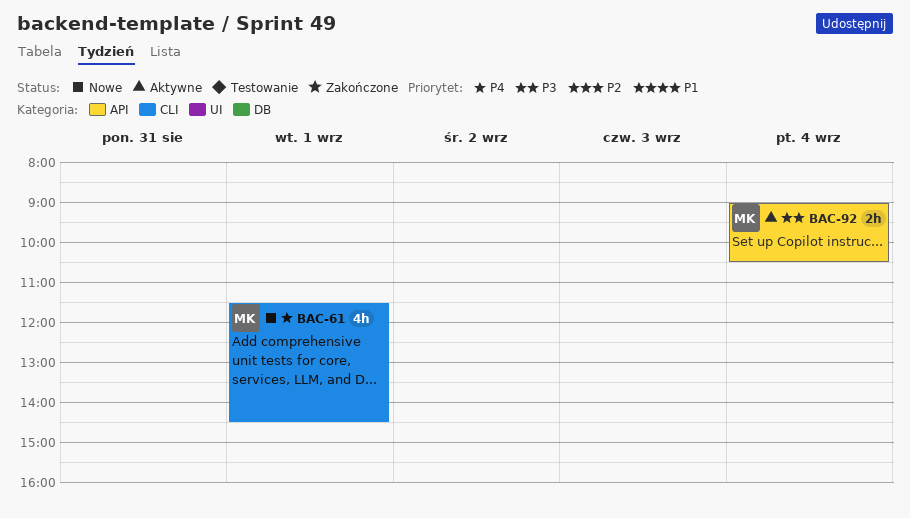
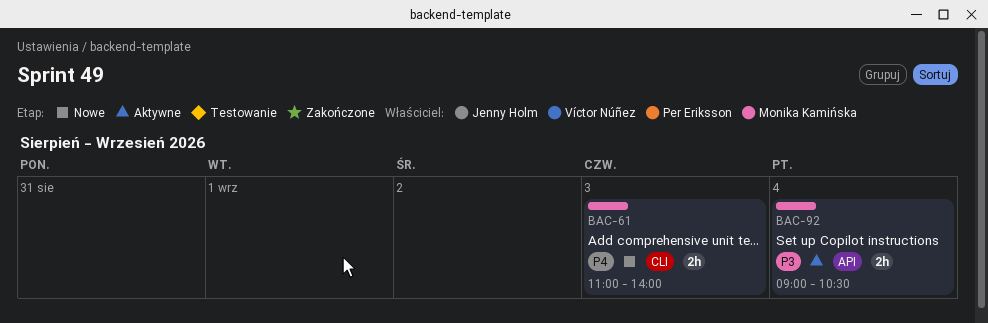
BAC-61, estimate: 4h -> 2h
BAC-61, day: Sep 1 -> Sep 3
BAC-61, begins: 11:30 -> 11:00
BAC-61, ends: 14:30 -> 14:00

